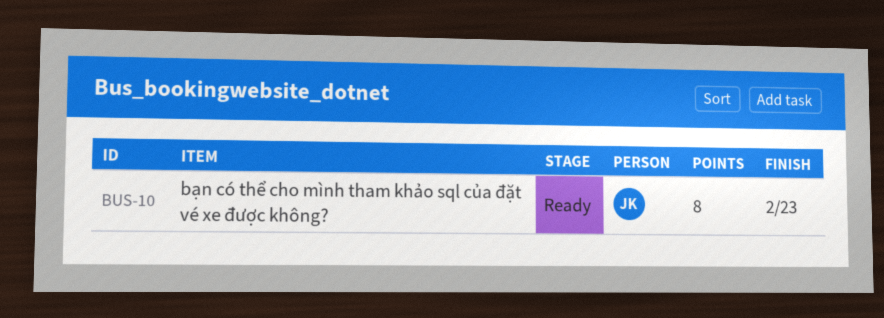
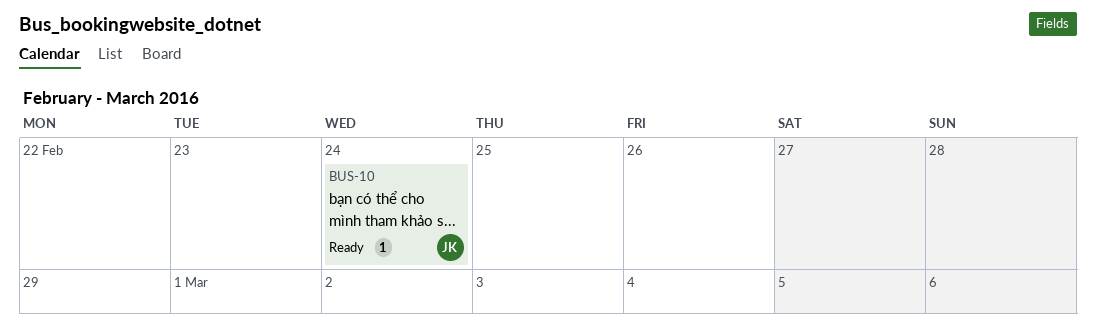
BUS-10, estimate: 8 -> 1
BUS-10, due: Feb 23 -> Feb 24

